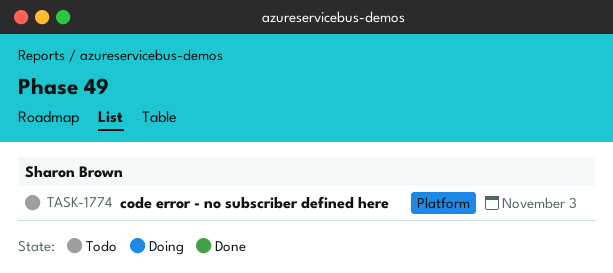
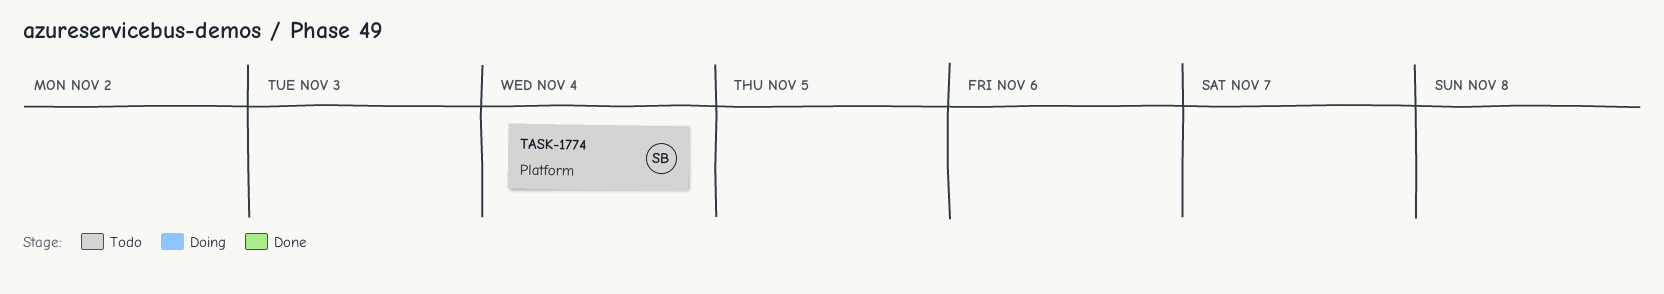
TASK-1774, due: Nov 3 -> Nov 4

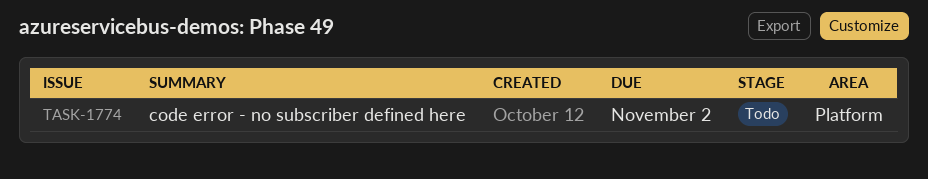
TASK-1774, due: Nov 4 -> Nov 2

